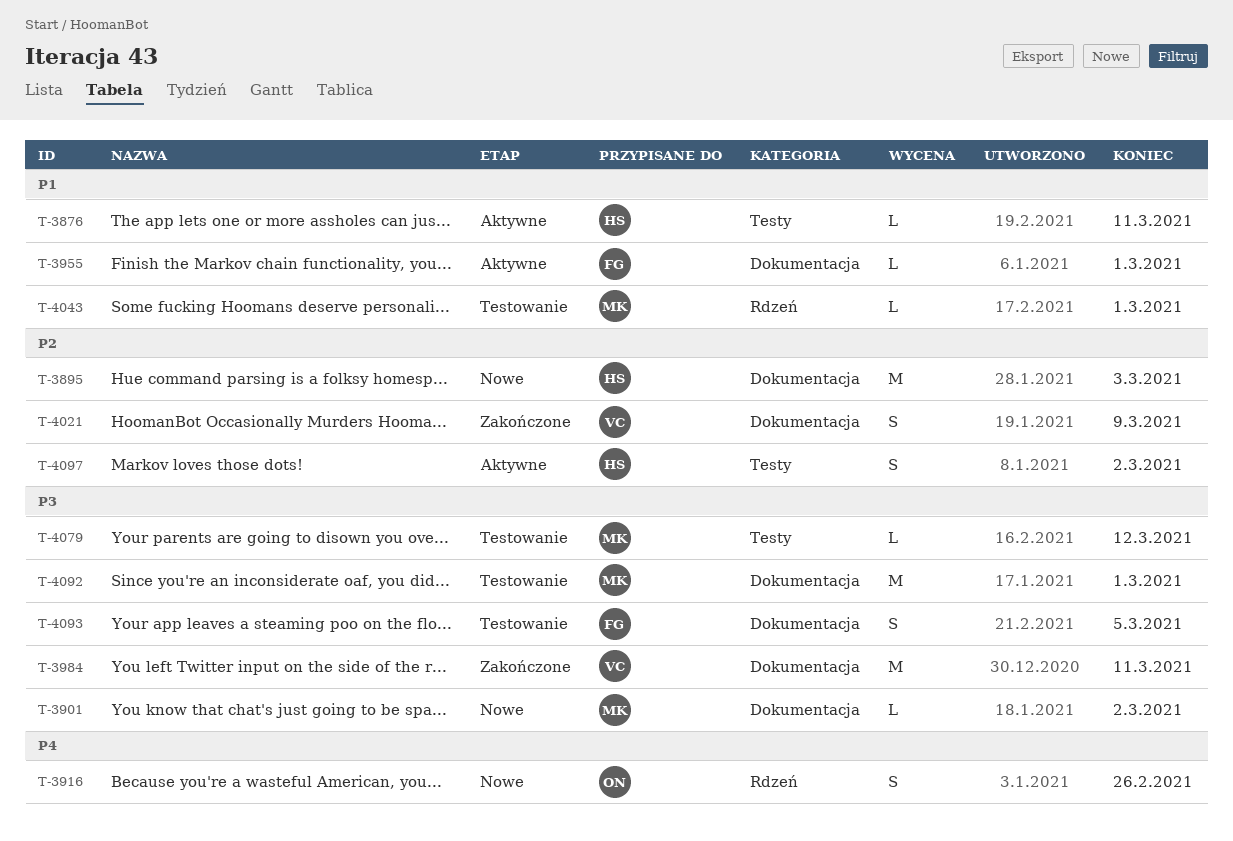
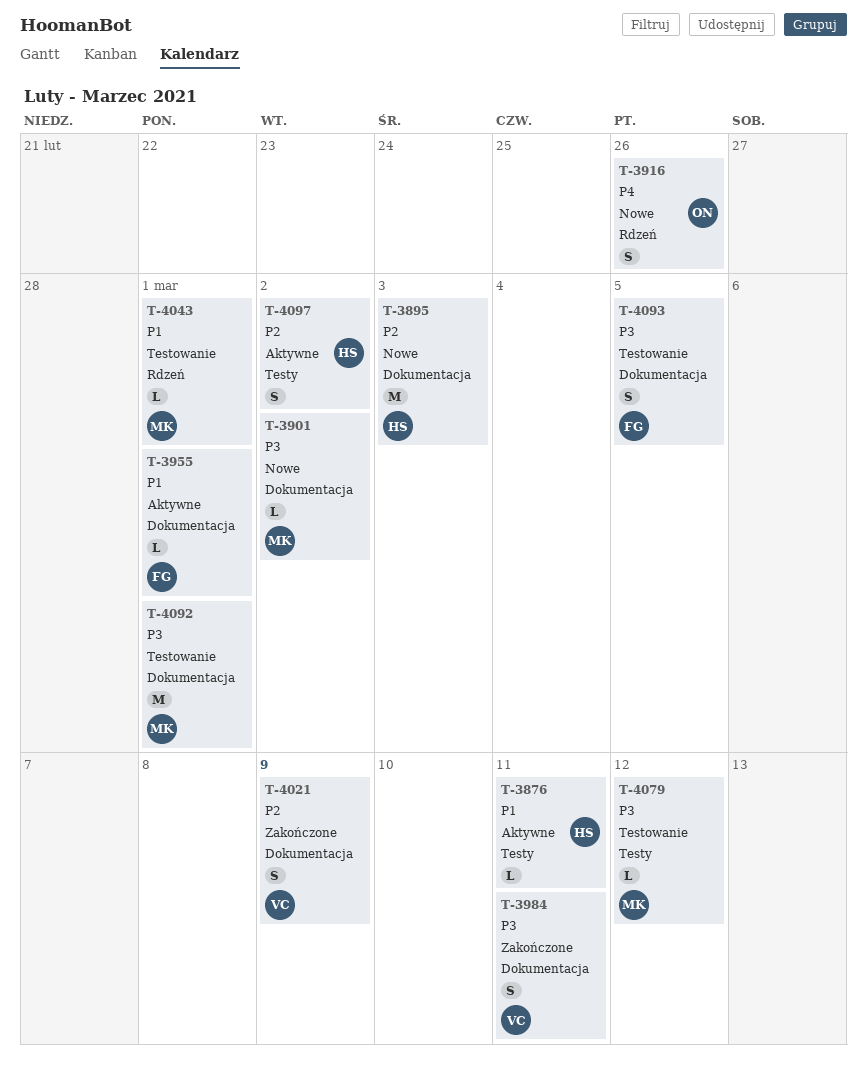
T-3984, estimate: M -> S

